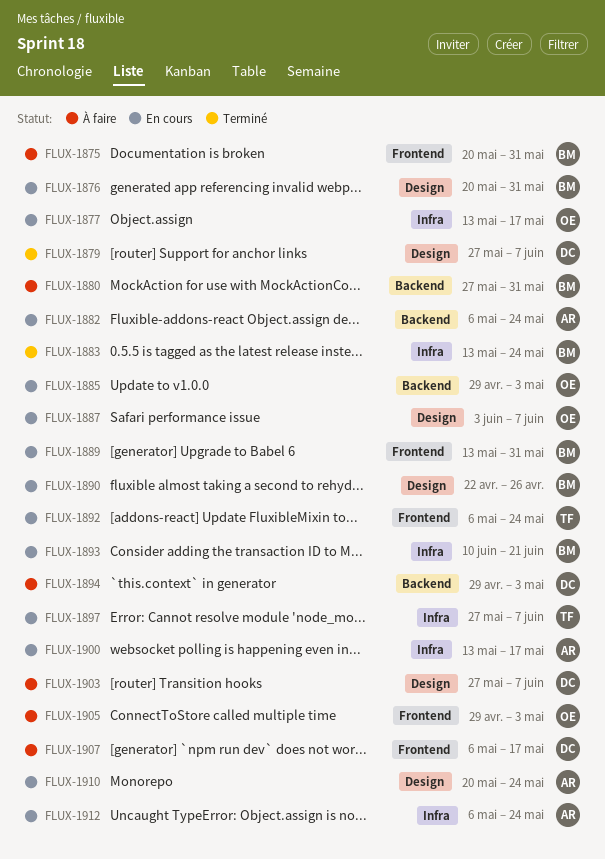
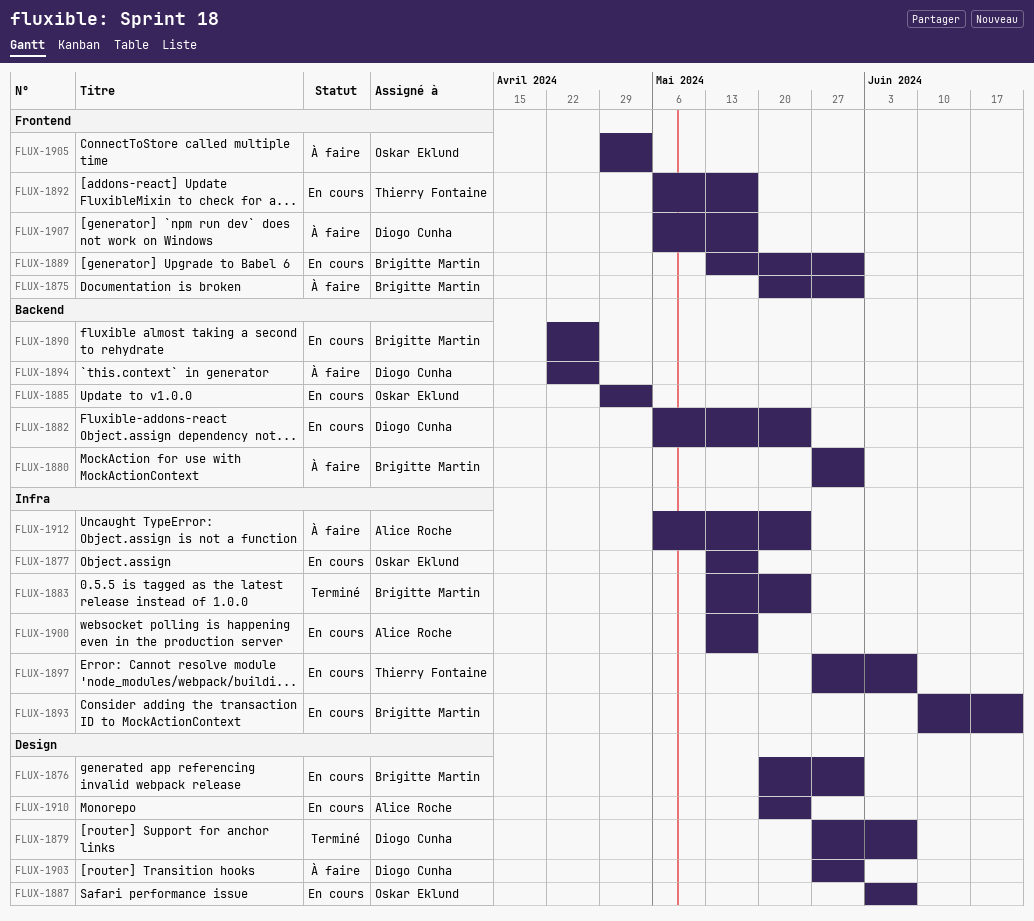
FLUX-1882, owner: Alice Roche -> Diogo Cunha
FLUX-1890, label: Design -> Backend
FLUX-1892, due: May 24 -> May 17
FLUX-1894, start: Apr 29 -> Apr 22
FLUX-1894, due: May 3 -> Apr 26
FLUX-1903, due: Jun 7 -> May 31
FLUX-1912, status: En cours -> À faire

